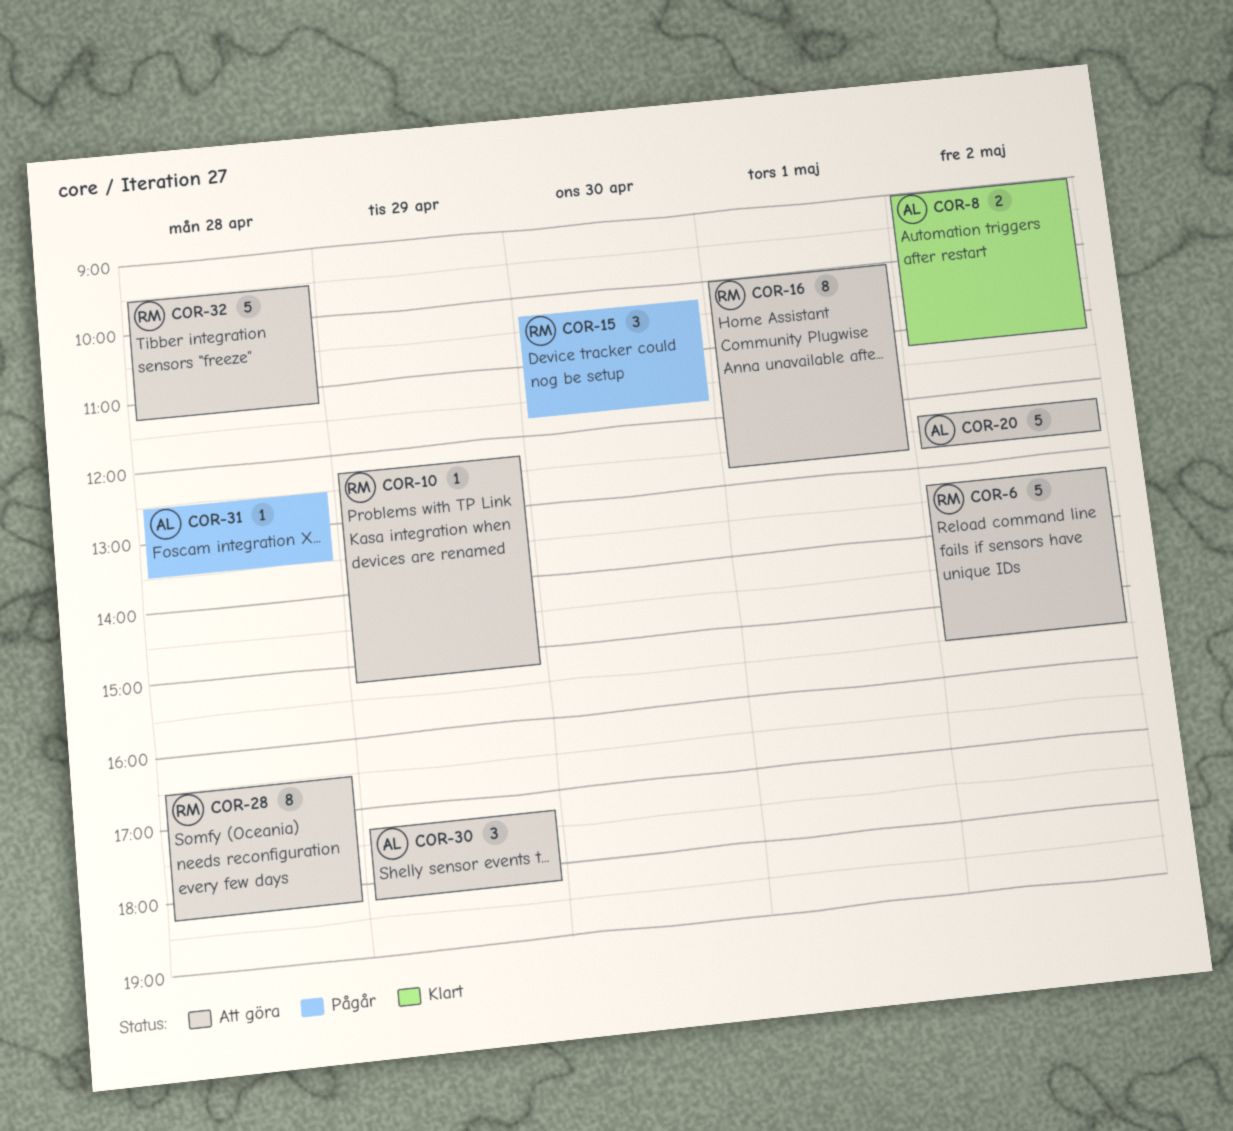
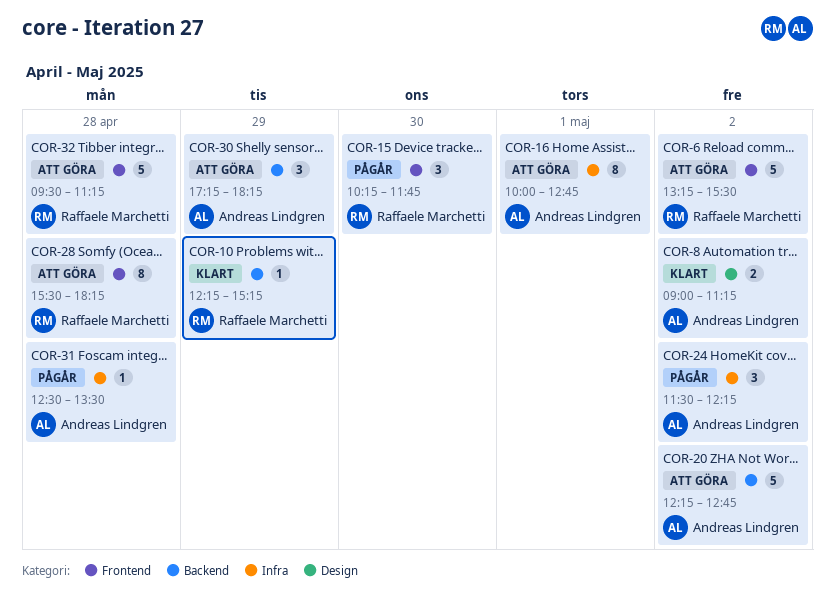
COR-10, status: Att göra -> Klart
COR-16, owner: Raffaele Marchetti -> Andreas Lindgren
COR-24: none -> present
COR-28, begins: 16:30 -> 15:30

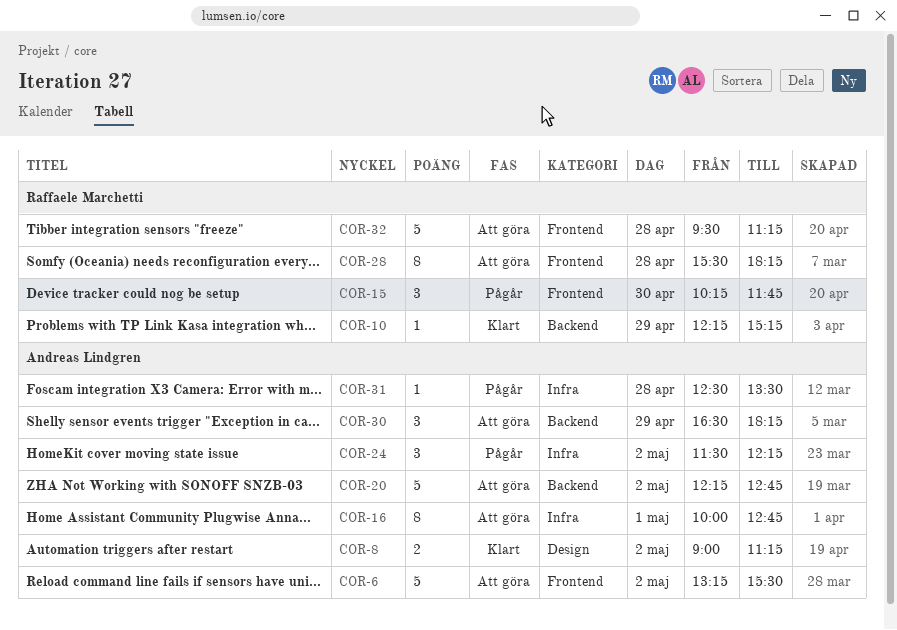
COR-6, owner: Raffaele Marchetti -> Andreas Lindgren
COR-30, begins: 17:15 -> 16:30

